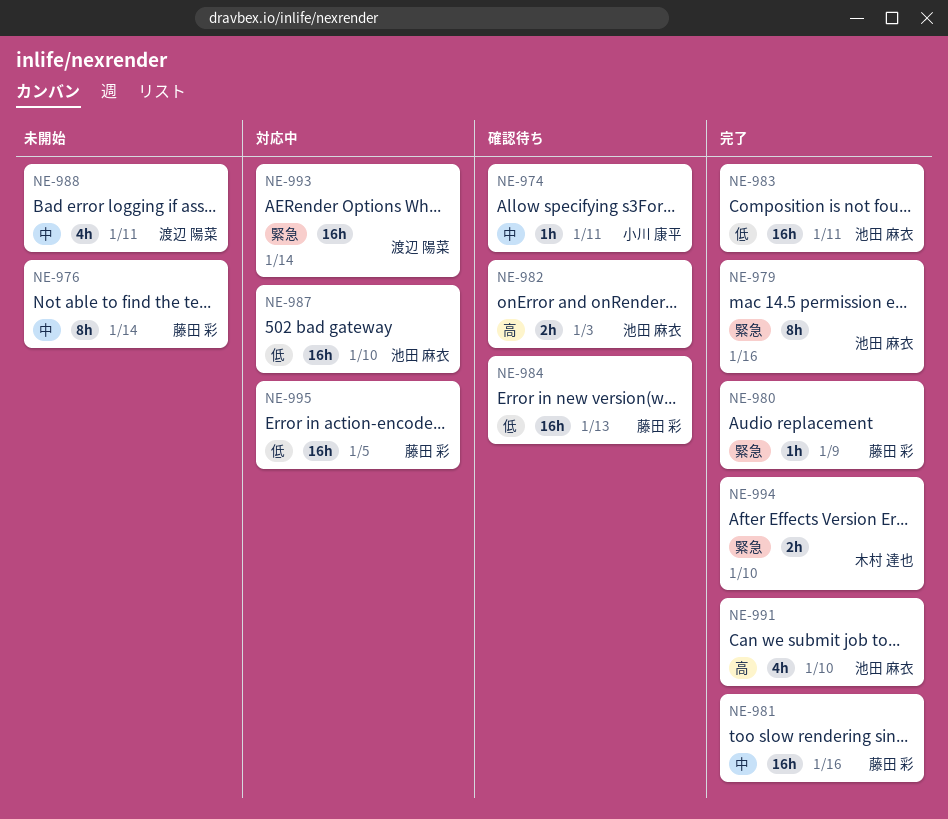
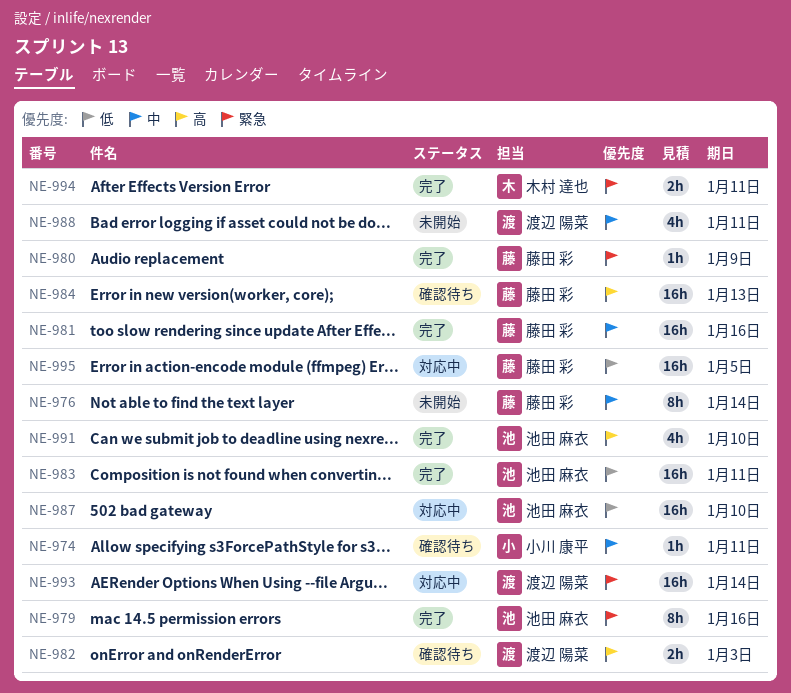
NE-982, owner: 池田 麻衣 -> 渡辺 陽菜
NE-984, priority: 低 -> 高
NE-994, due: Jan 10 -> Jan 11

